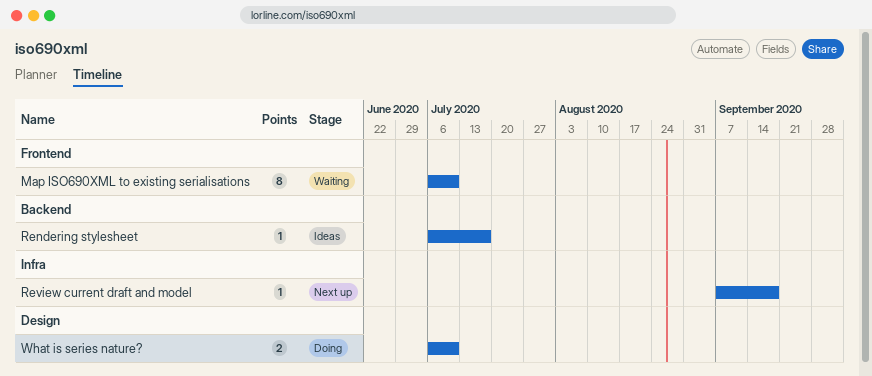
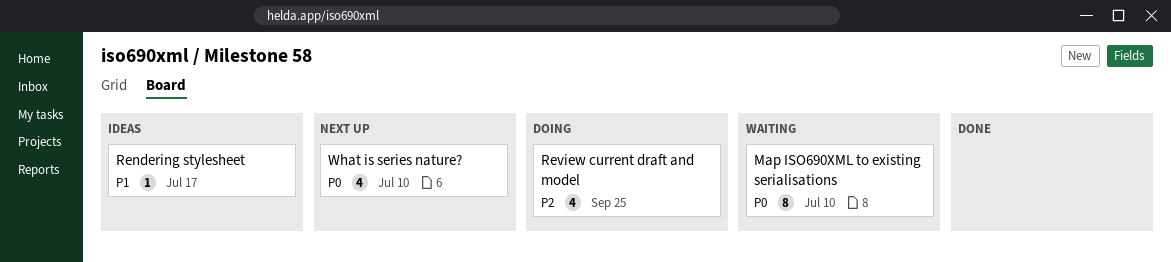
Review current draft and model, status: Next up -> Doing
Review current draft and model, estimate: 1 -> 4
Review current draft and model, due: Sep 18 -> Sep 25
What is series nature?, status: Doing -> Next up
What is series nature?, estimate: 2 -> 4

